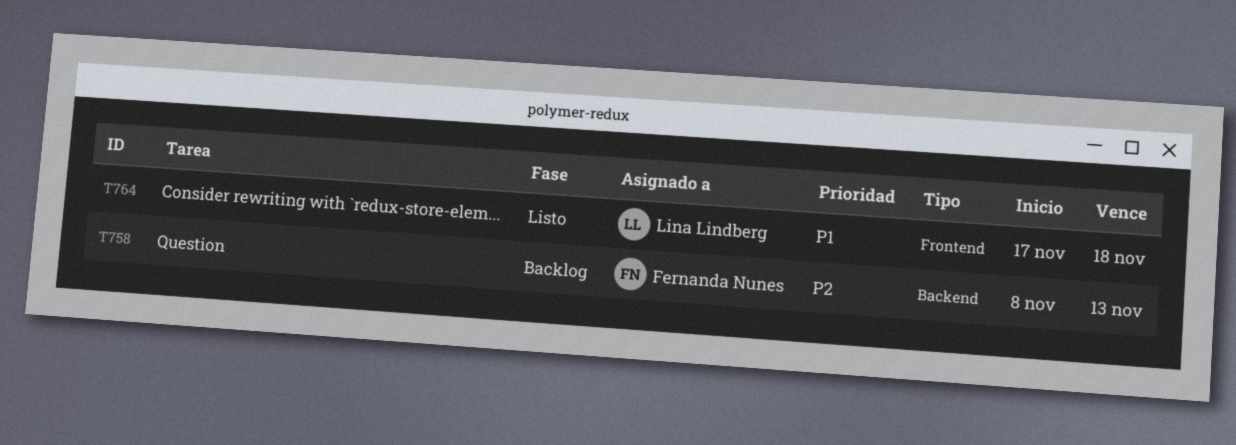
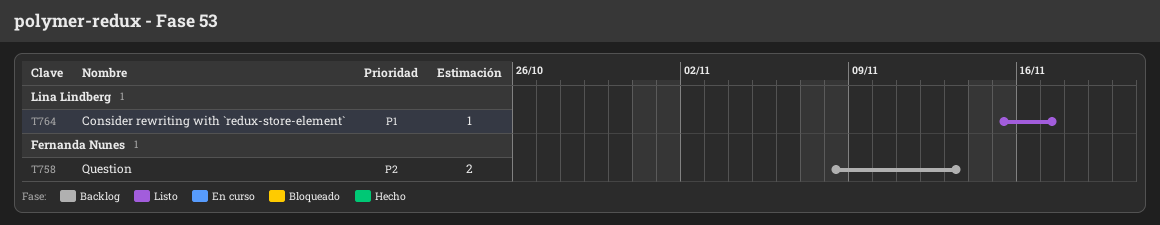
T764, start: Nov 17 -> Nov 15
T764, due: Nov 18 -> Nov 17

